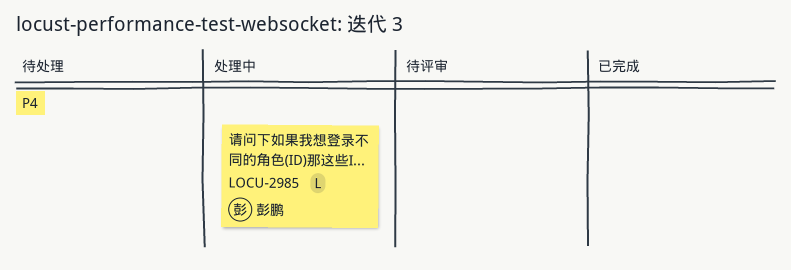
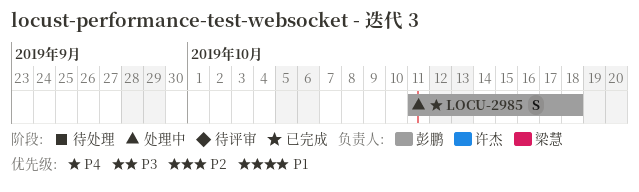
LOCU-2985, estimate: L -> S

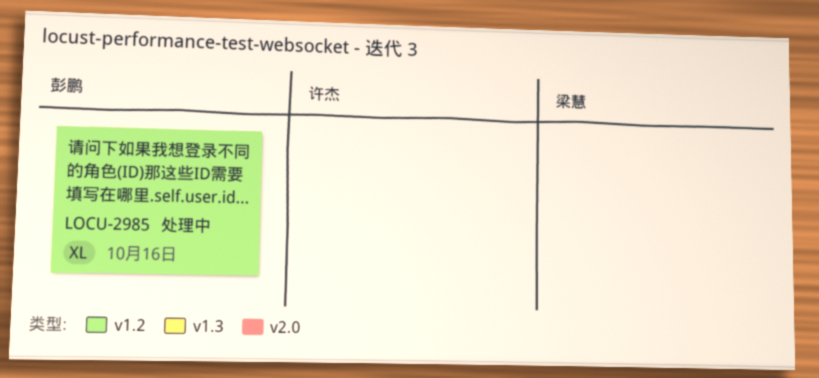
LOCU-2985, estimate: S -> XL
LOCU-2985, due: Oct 18 -> Oct 16

